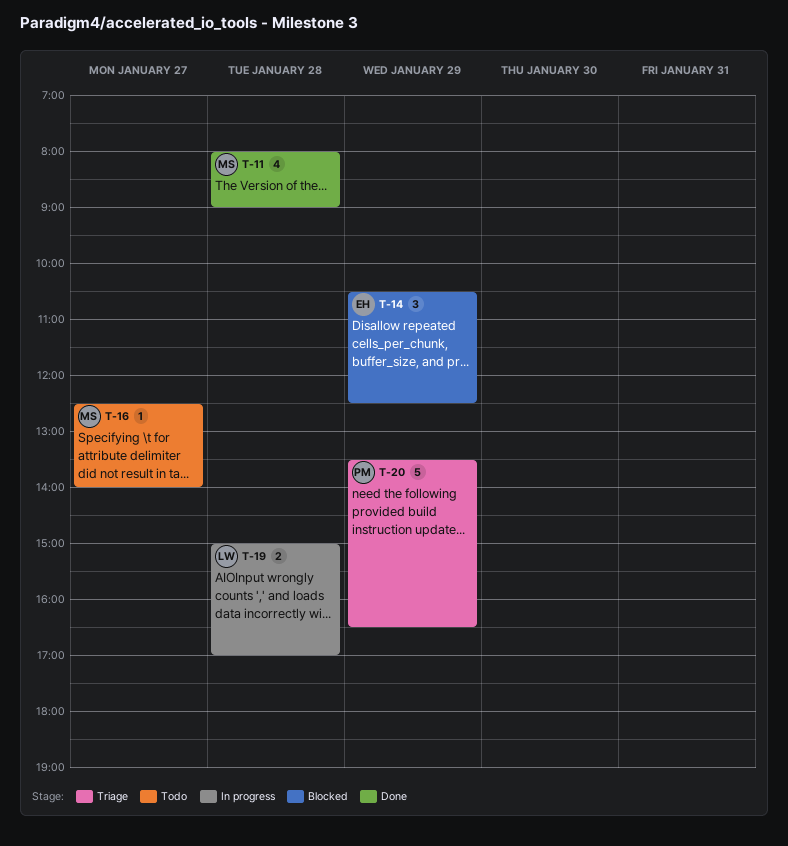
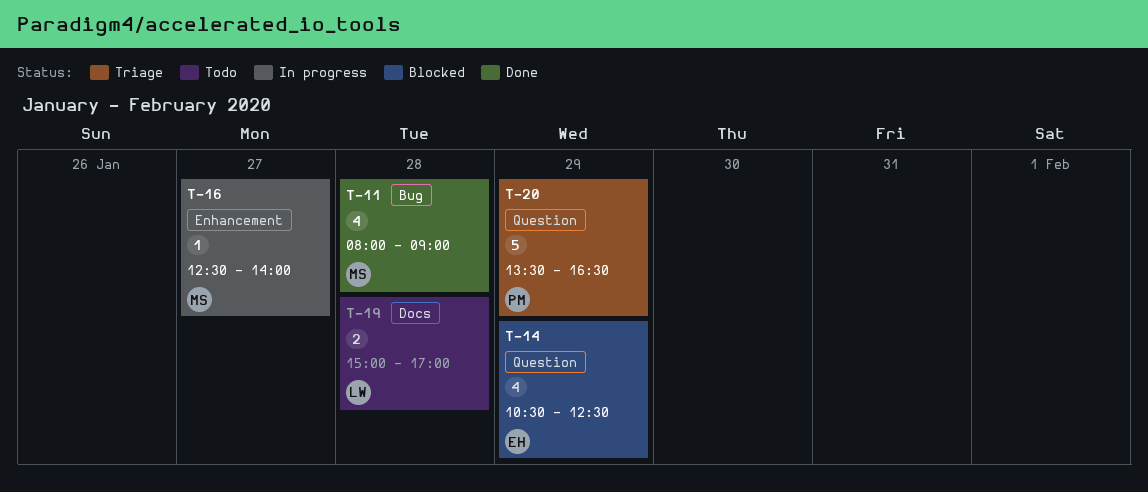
T-14, estimate: 3 -> 4
T-16, status: Todo -> In progress
T-19, status: In progress -> Todo

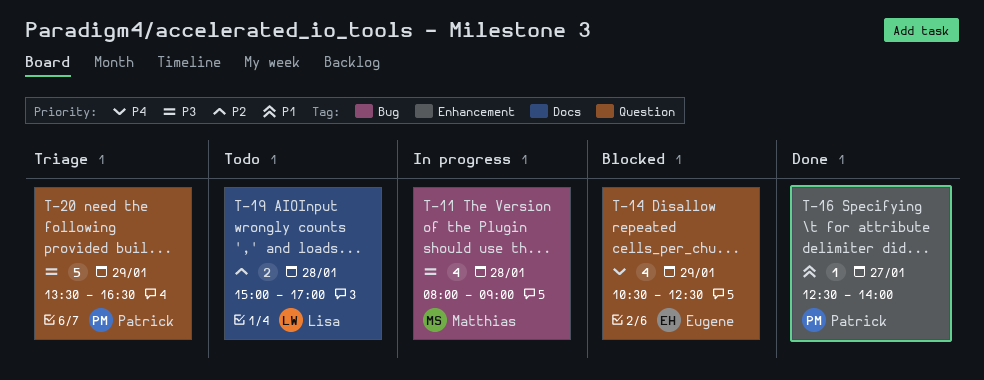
T-11, status: Done -> In progress
T-16, status: In progress -> Done
T-16, owner: Matthias -> Patrick

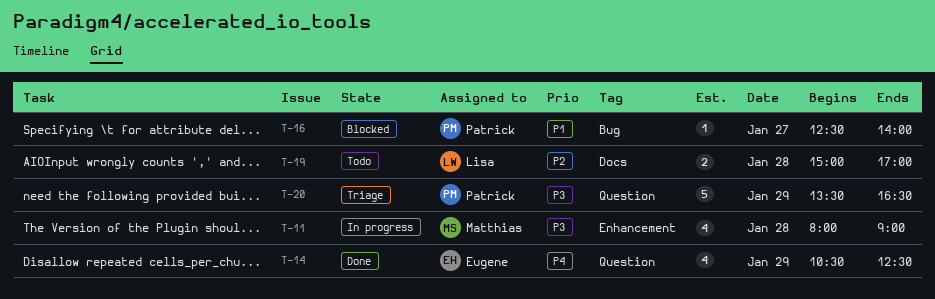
T-11, label: Bug -> Enhancement
T-14, status: Blocked -> Done
T-16, status: Done -> Blocked
T-16, label: Enhancement -> Bug

